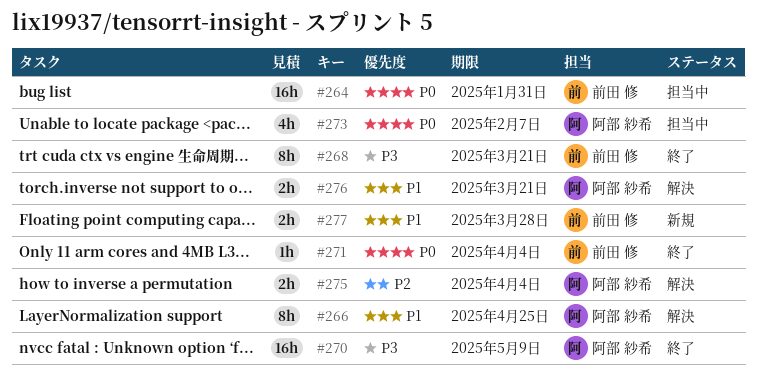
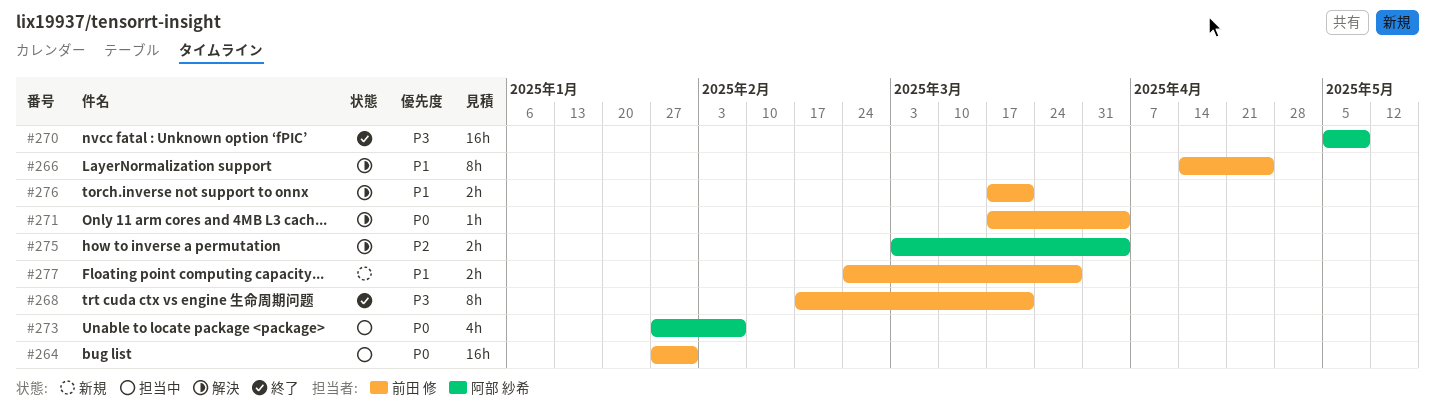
#266, owner: 阿部 紗希 -> 前田 修
#271, status: 終了 -> 解決
#276, owner: 阿部 紗希 -> 前田 修

